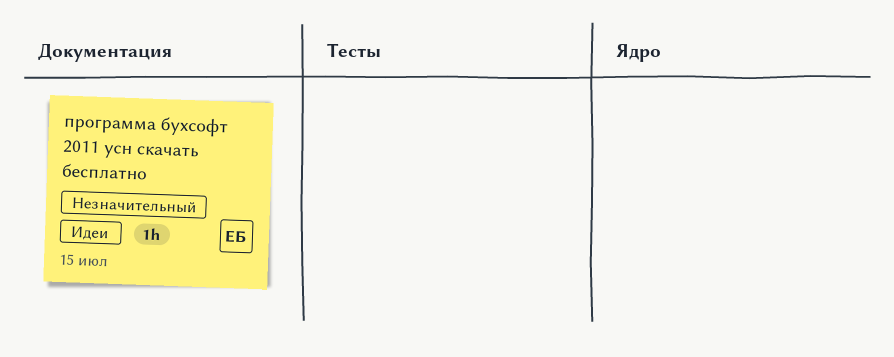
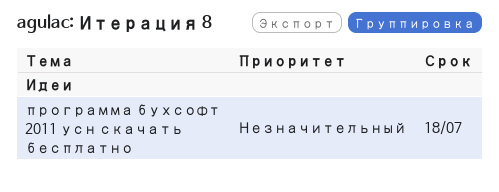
программа бухсофт 2011 усн скачать бесплатно, due: Jul 15 -> Jul 18

